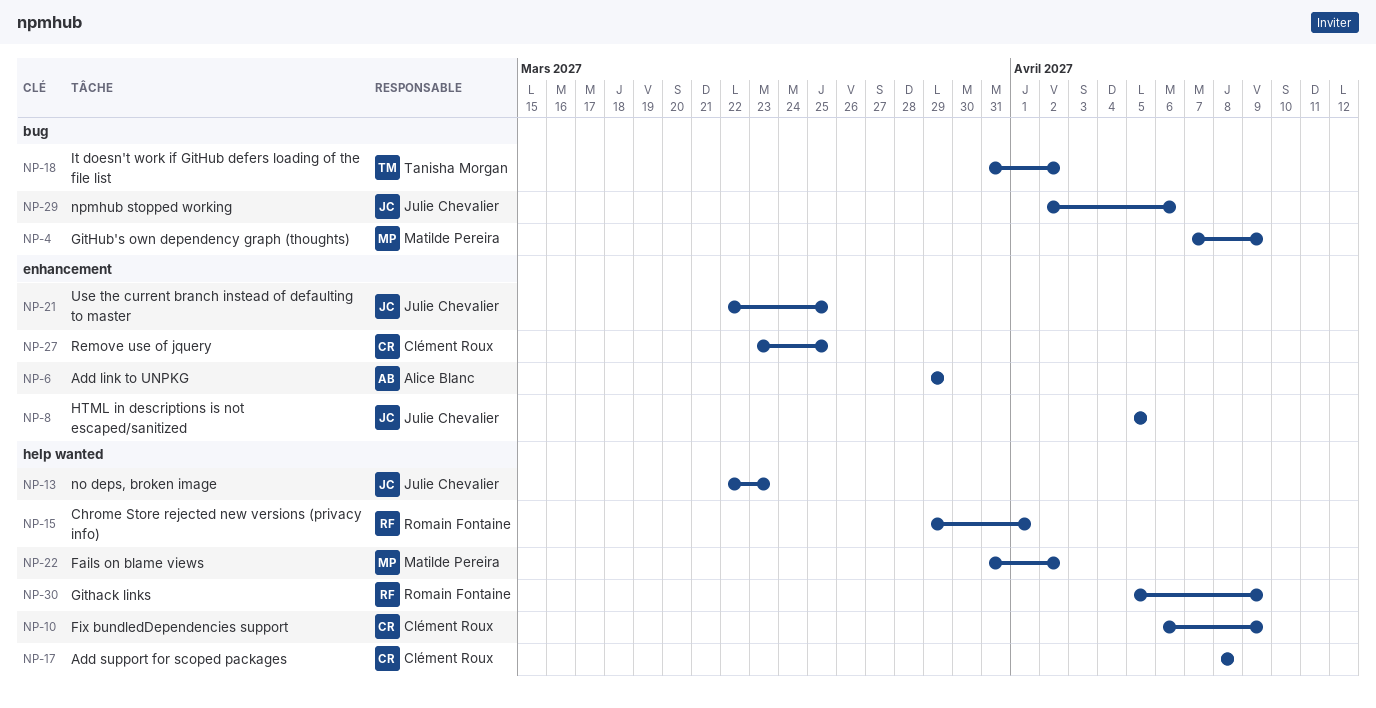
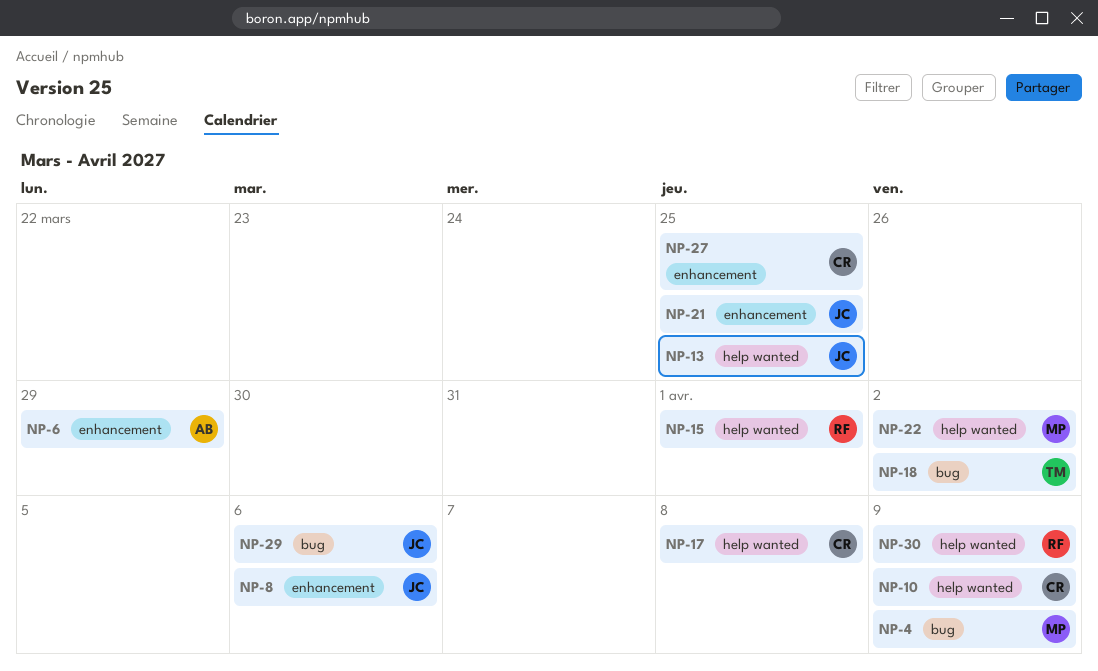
NP-8, due: Apr 5 -> Apr 6
NP-13, due: Mar 23 -> Mar 25

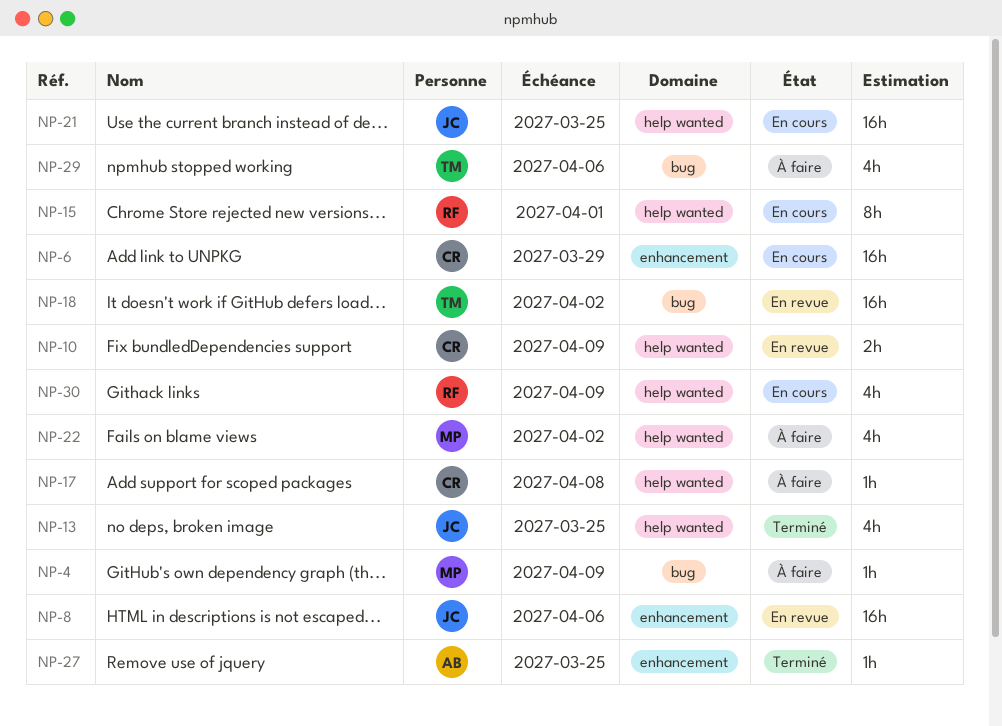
NP-6, owner: AB -> CR
NP-21, label: enhancement -> help wanted
NP-27, owner: CR -> AB
NP-29, owner: JC -> TM

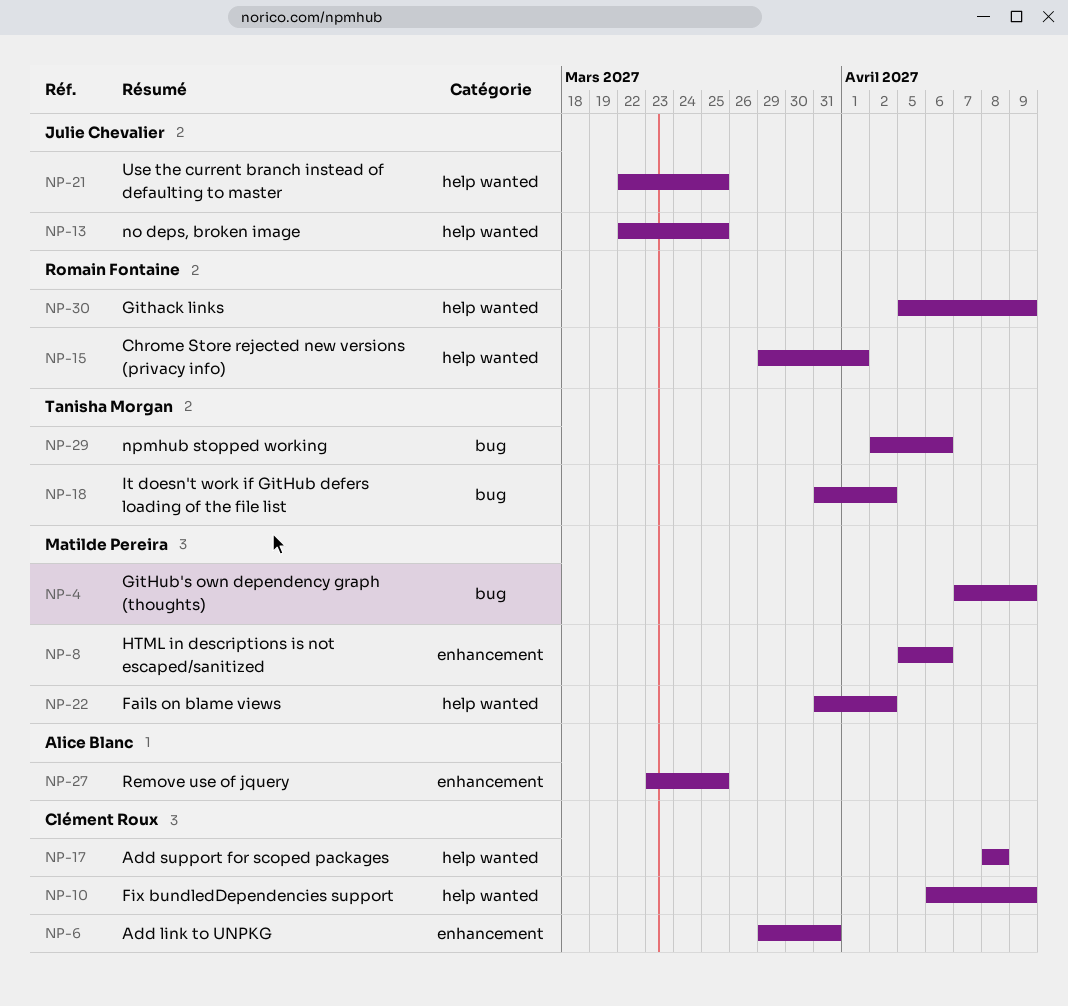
NP-6, due: Mar 29 -> Mar 31
NP-8, owner: Julie Chevalier -> Matilde Pereira

